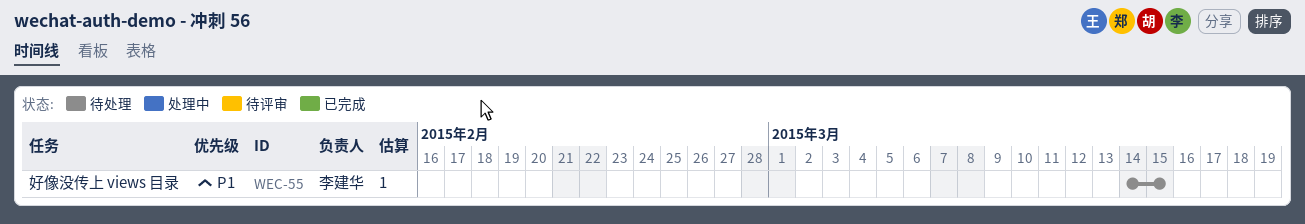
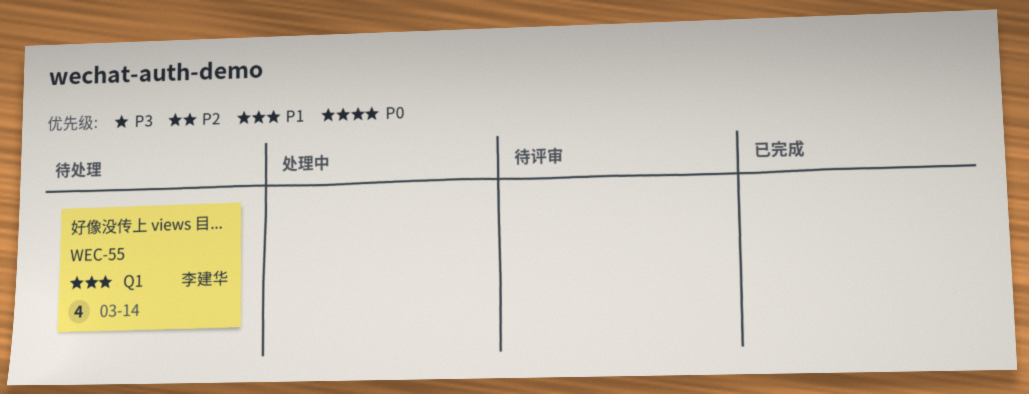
WEC-55, estimate: 1 -> 4
WEC-55, due: Mar 15 -> Mar 14

